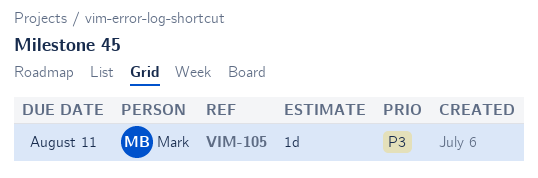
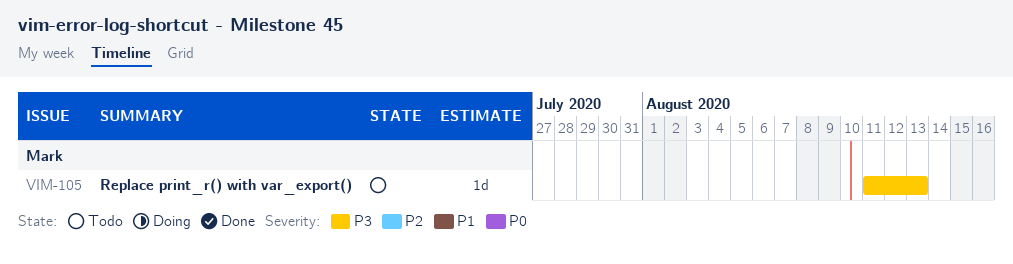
VIM-105, due: Aug 11 -> Aug 13

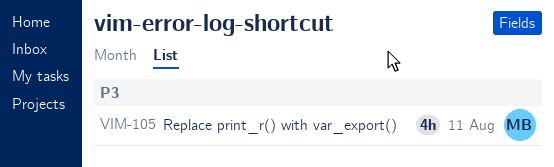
VIM-105, estimate: 1d -> 4h
VIM-105, due: Aug 13 -> Aug 11

